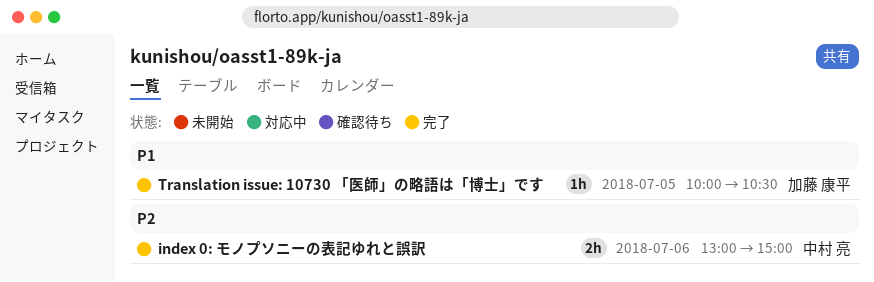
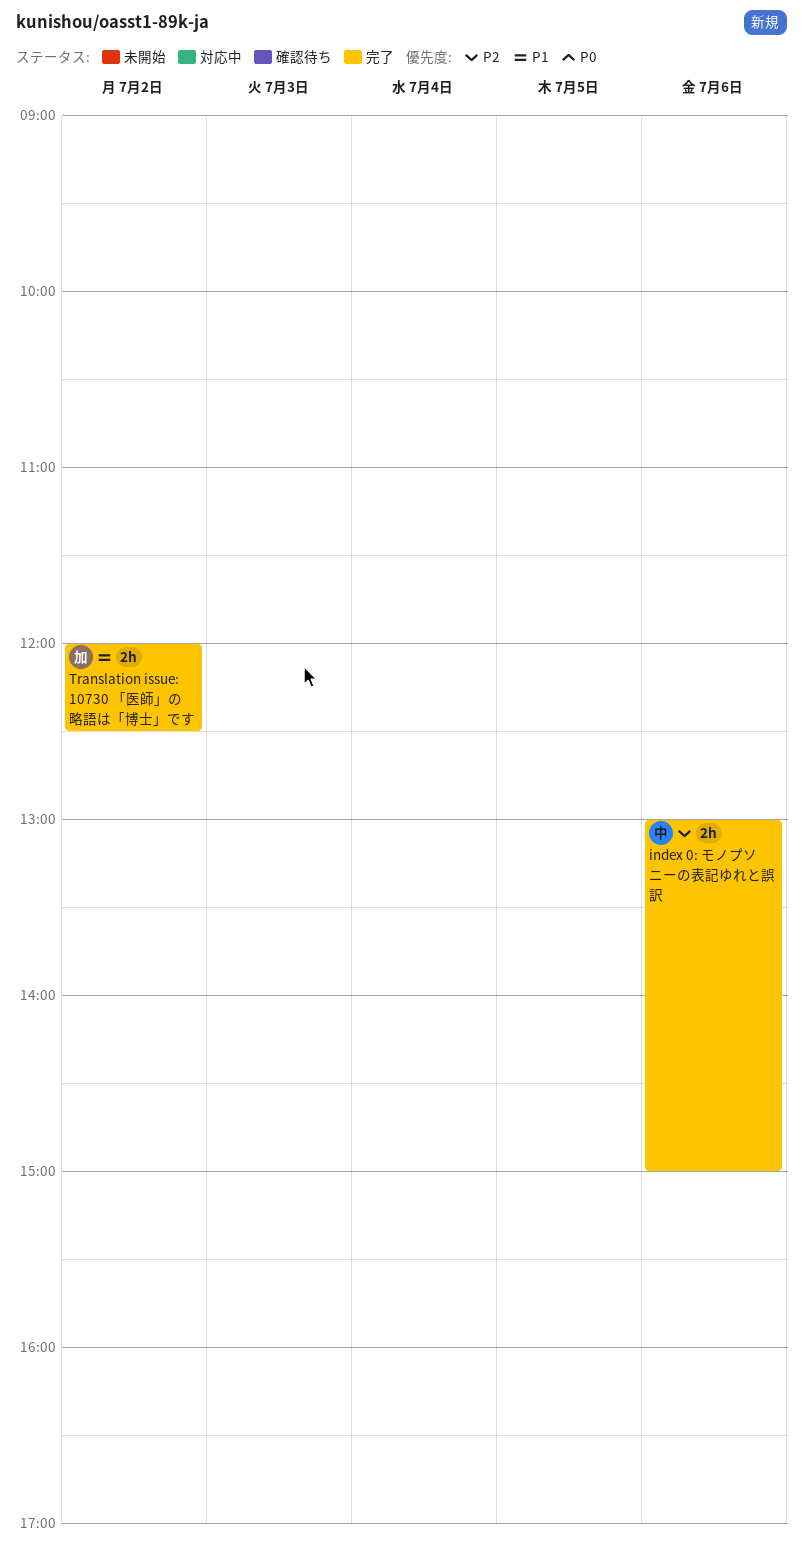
Translation issue: 10730 「医師」の略語は「博士」です, estimate: 1h -> 2h
Translation issue: 10730 「医師」の略語は「博士」です, day: Jul 5 -> Jul 2
Translation issue: 10730 「医師」の略語は「博士」です, begins: 10:00 -> 12:00
Translation issue: 10730 「医師」の略語は「博士」です, ends: 10:30 -> 12:30

